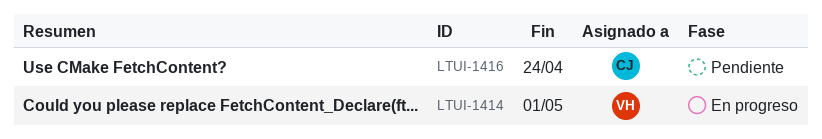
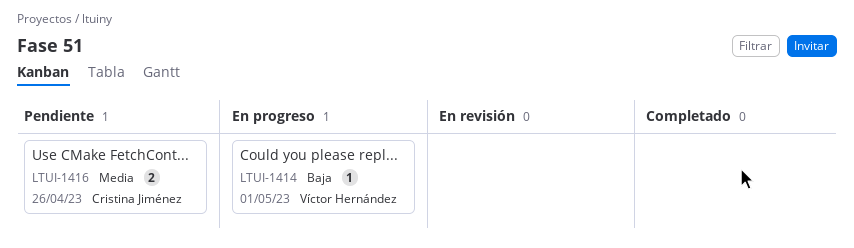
LTUI-1416, due: Apr 24 -> Apr 26

